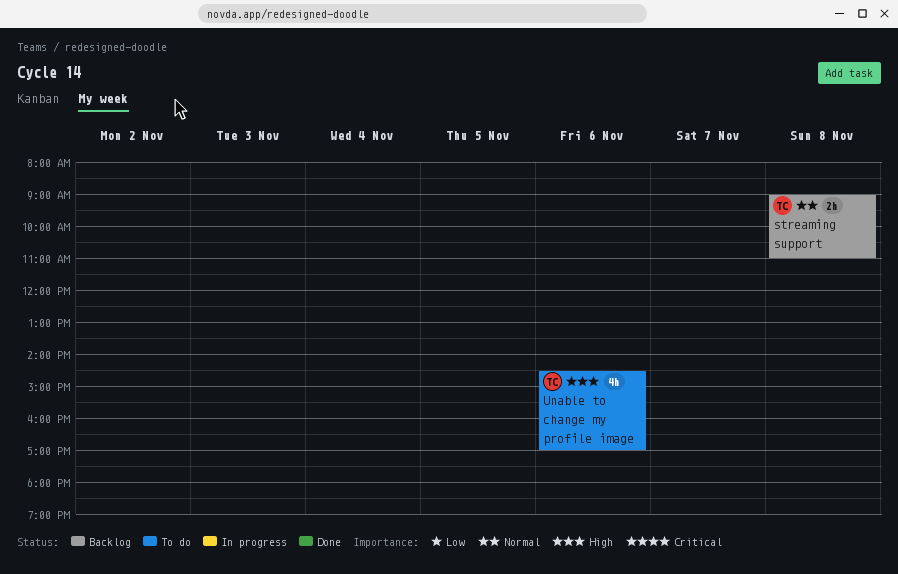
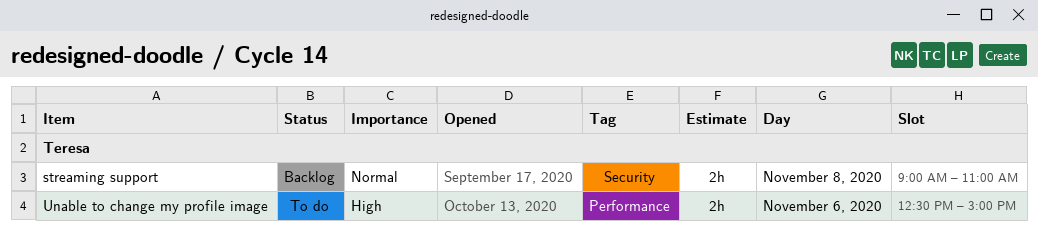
Unable to change my profile image, estimate: 4h -> 2h
Unable to change my profile image, begins: 14:30 -> 12:30
Unable to change my profile image, ends: 17:00 -> 15:00

